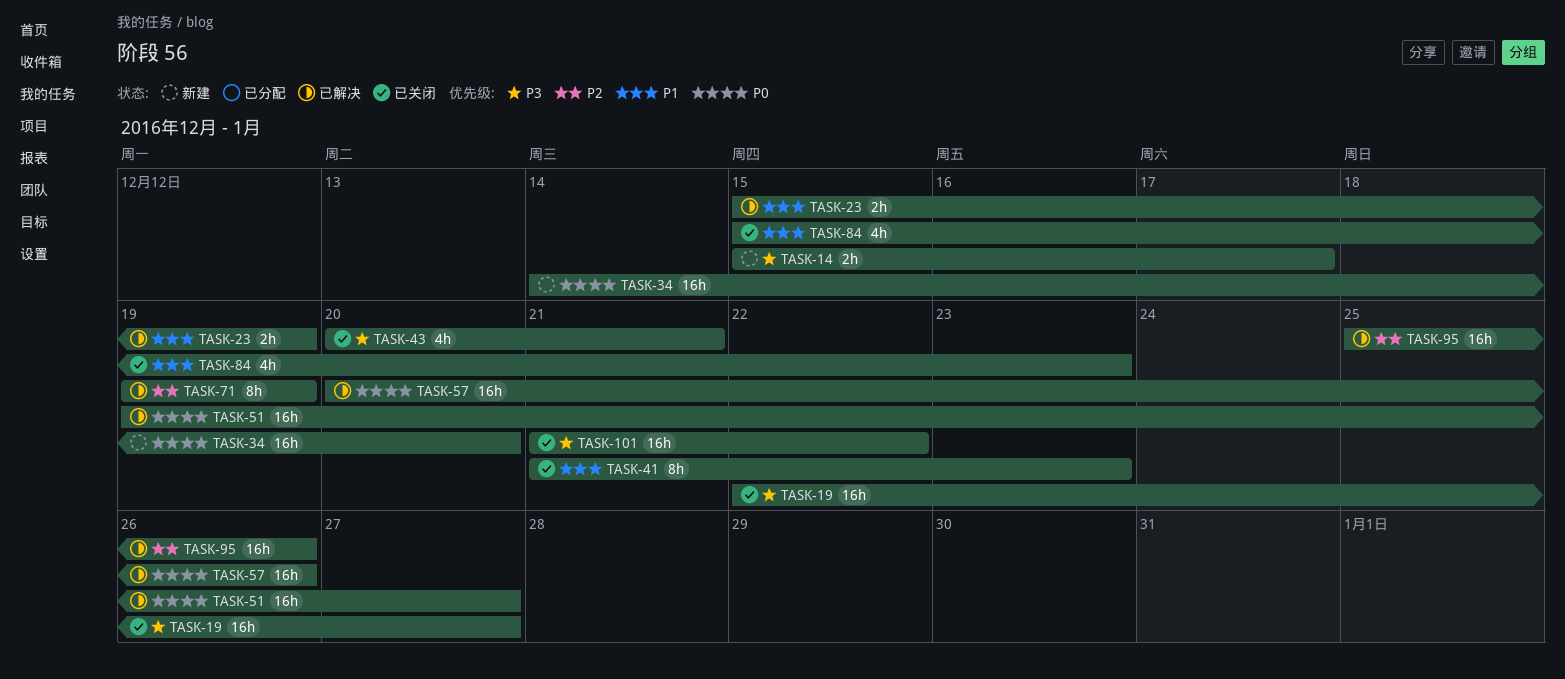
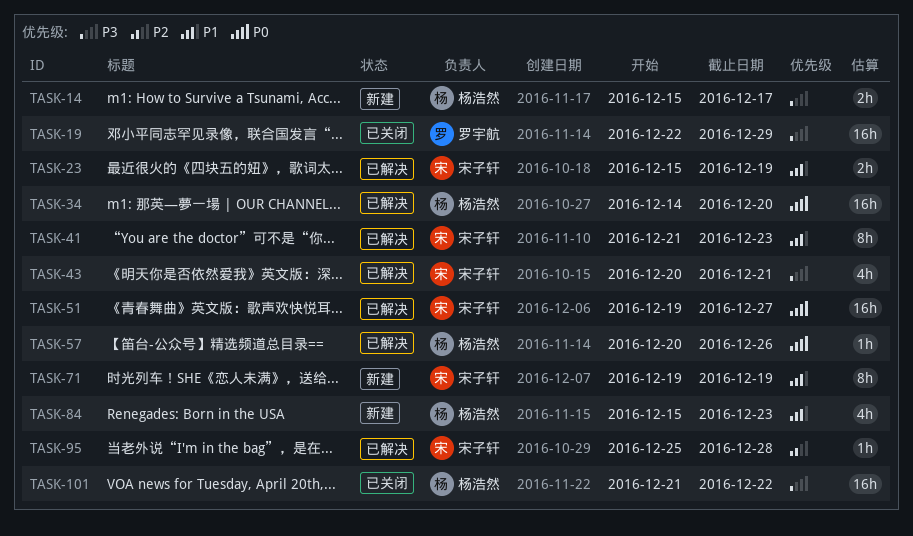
TASK-19, due: Dec 27 -> Dec 29
TASK-34, status: 新建 -> 已解决
TASK-41, status: 已关闭 -> 已解决
TASK-43, status: 已关闭 -> 已解决
TASK-57, estimate: 16h -> 1h
TASK-71, status: 已解决 -> 新建
TASK-71, priority: P2 -> P1
TASK-84, status: 已关闭 -> 新建
TASK-95, estimate: 16h -> 1h
TASK-95, due: Dec 26 -> Dec 28

